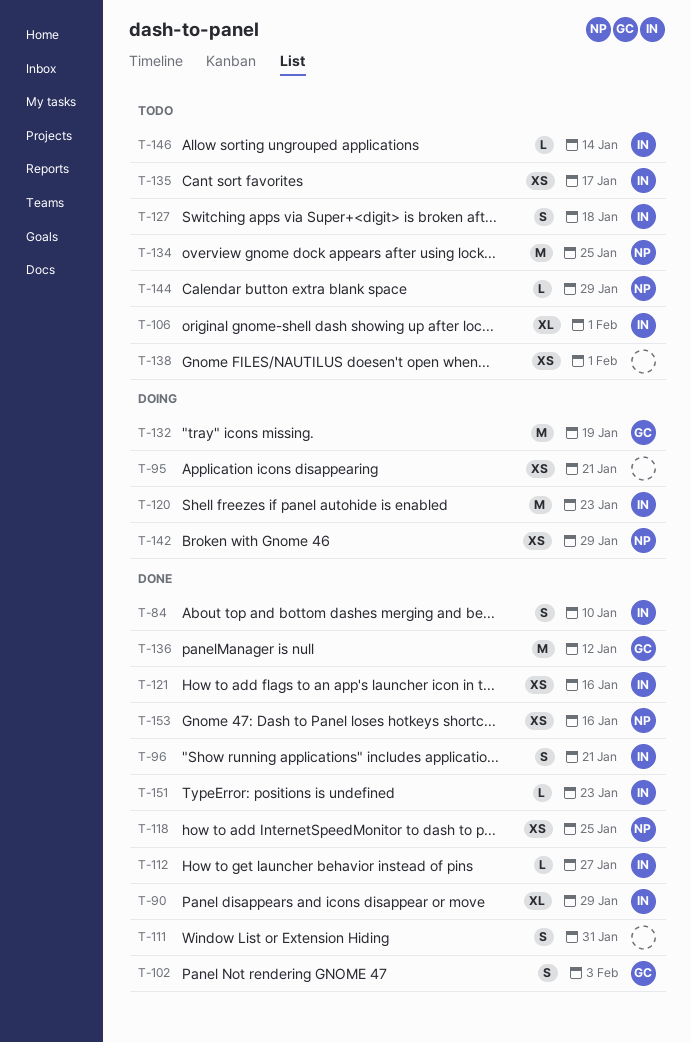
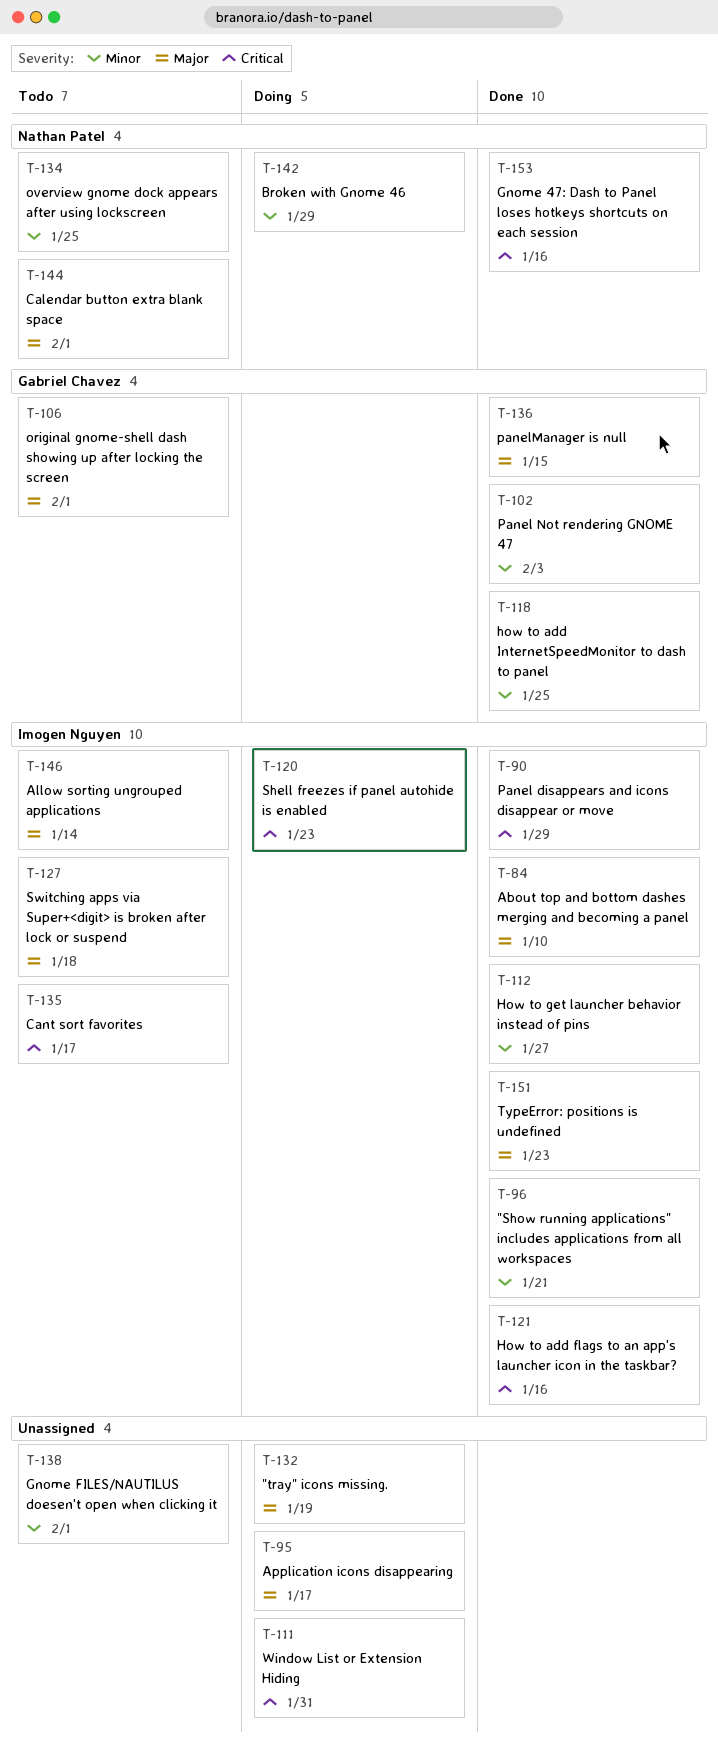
T-95, due: Jan 21 -> Jan 17
T-106, owner: Imogen Nguyen -> Gabriel Chavez
T-111, status: Done -> Doing
T-118, owner: Nathan Patel -> Gabriel Chavez
T-132, owner: Gabriel Chavez -> none
T-136, due: Jan 12 -> Jan 15
T-144, due: Jan 29 -> Feb 1

